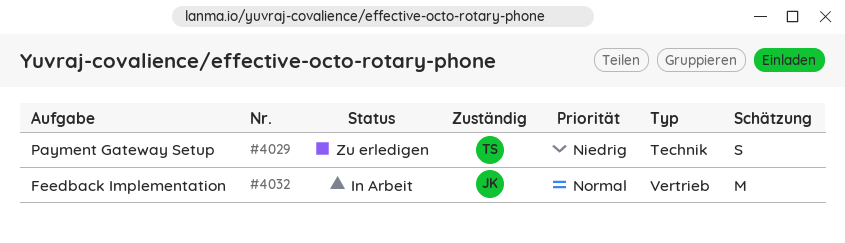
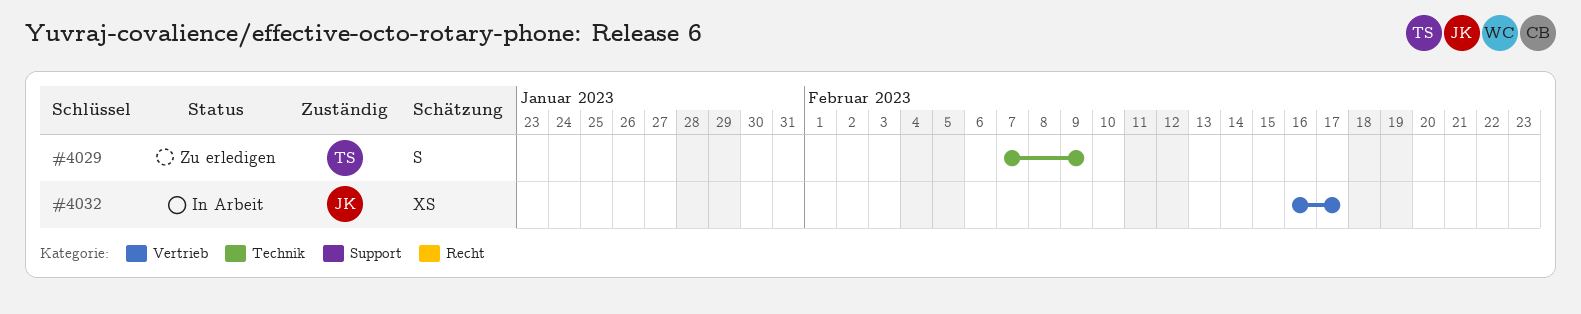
#4032, estimate: M -> XS

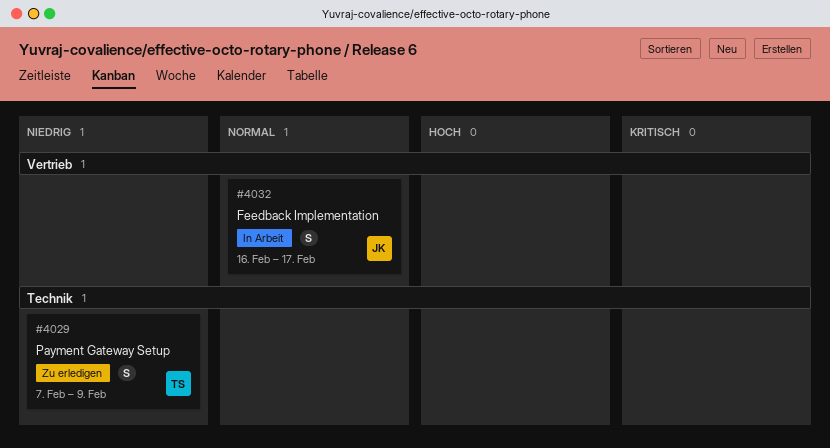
#4032, estimate: XS -> S

